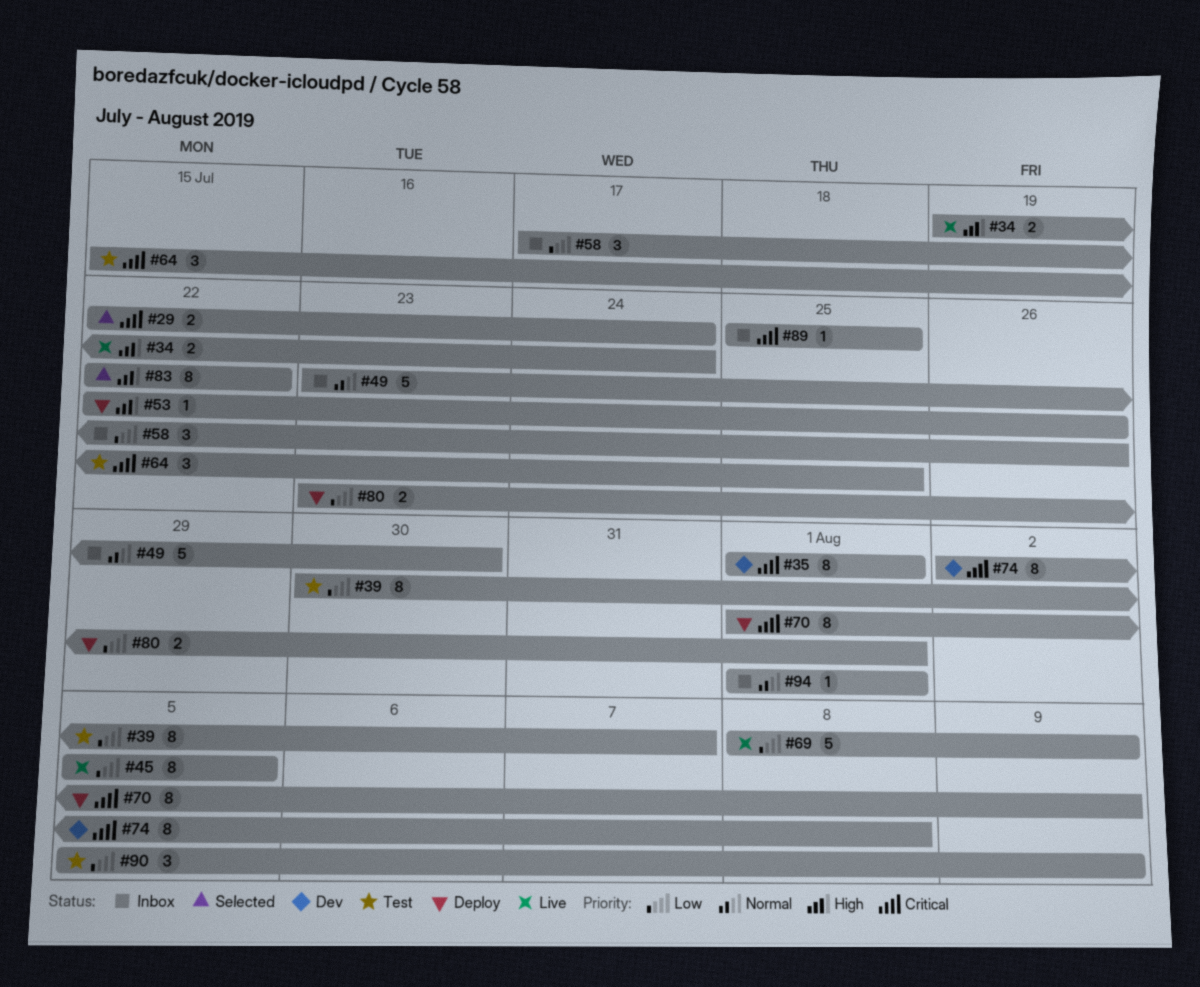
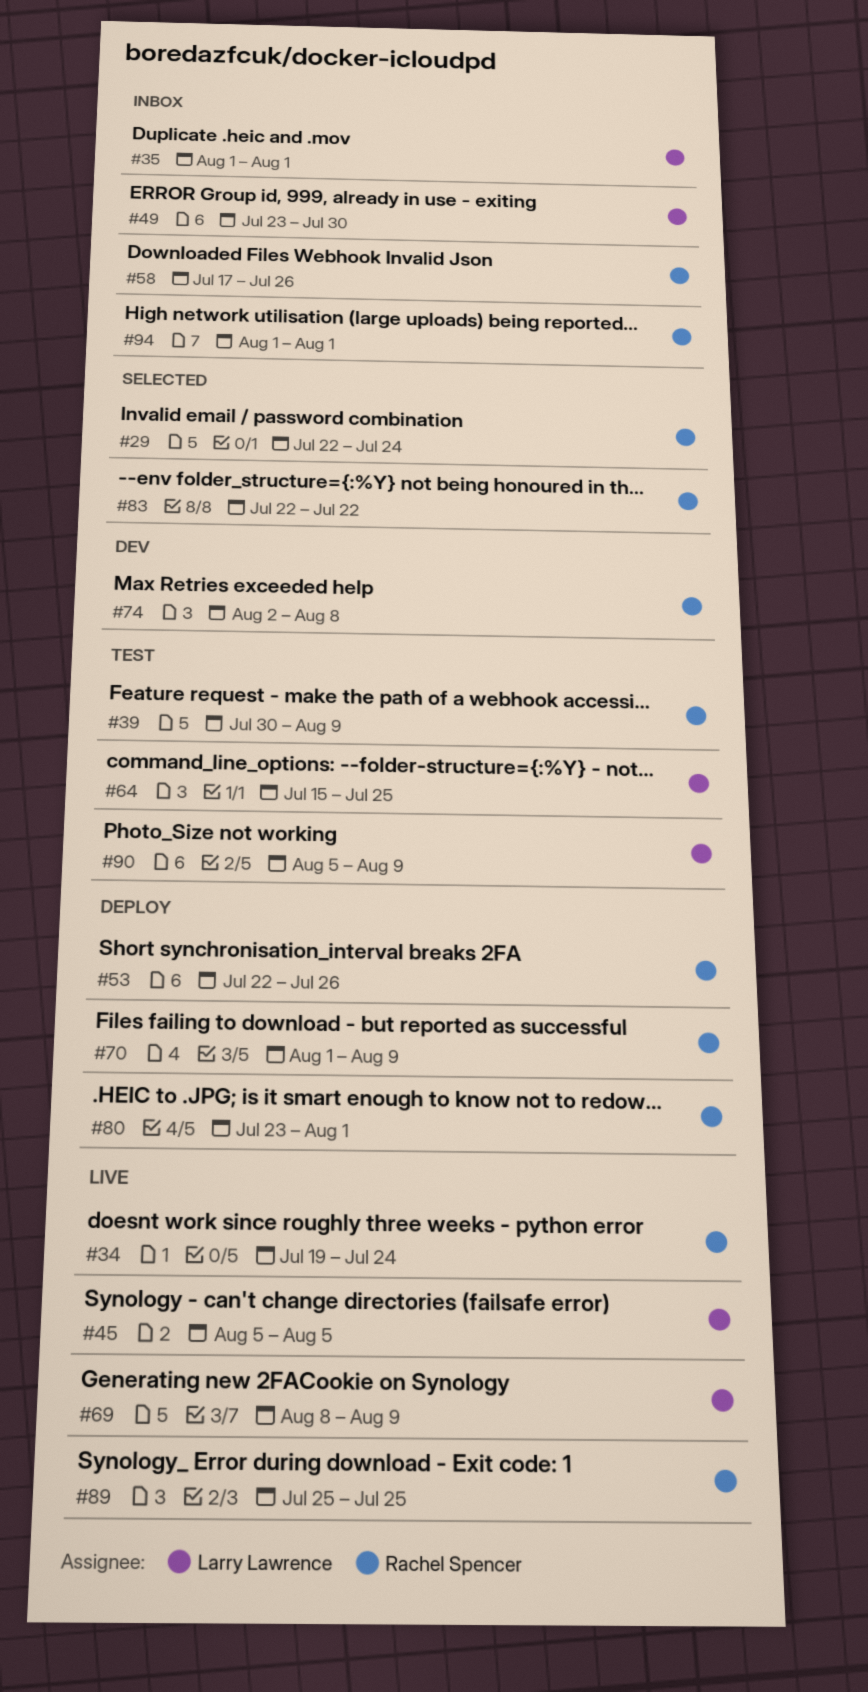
#35, status: Dev -> Inbox
#39, due: Aug 7 -> Aug 9
#89, status: Inbox -> Live

